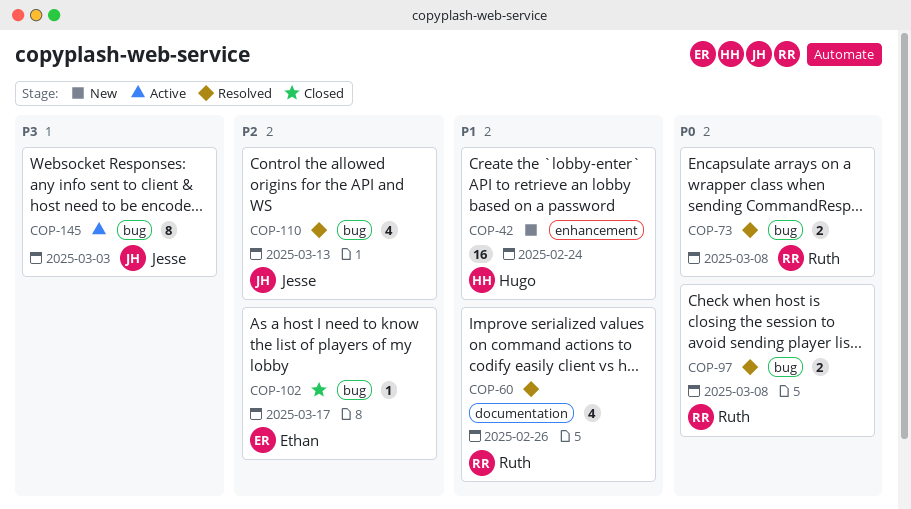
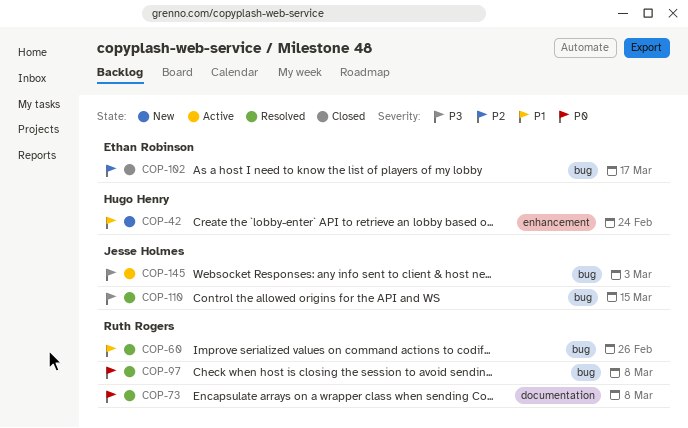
COP-60, label: documentation -> bug
COP-73, label: bug -> documentation
COP-110, priority: P2 -> P3
COP-110, due: Mar 13 -> Mar 15

